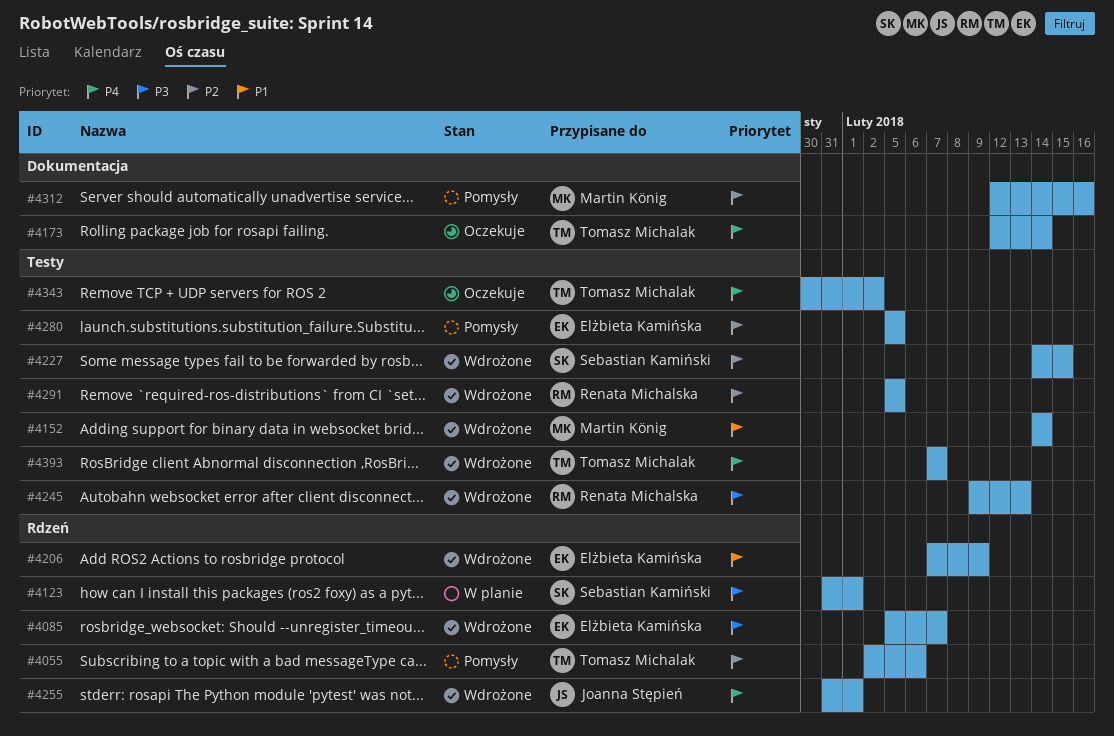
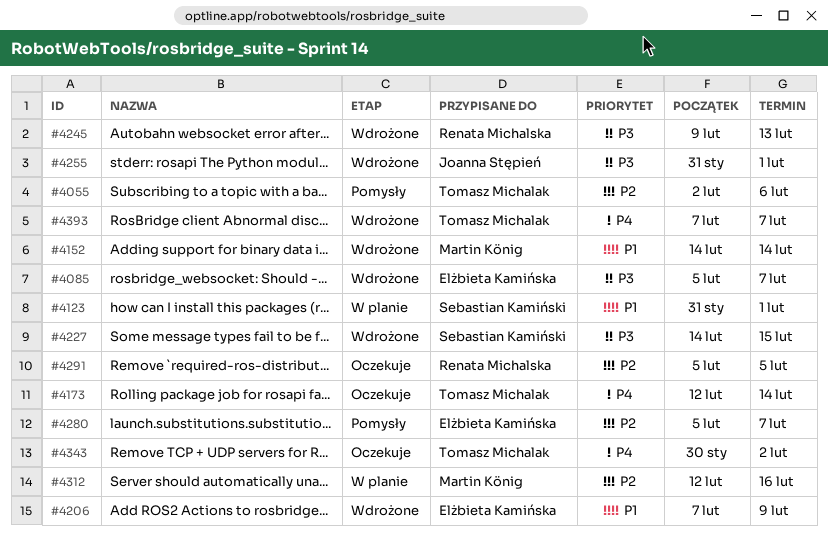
#4123, priority: P3 -> P1
#4227, priority: P2 -> P3
#4255, priority: P4 -> P3
#4280, due: Feb 5 -> Feb 7
#4291, status: Wdrożone -> Oczekuje
#4312, status: Pomysły -> W planie

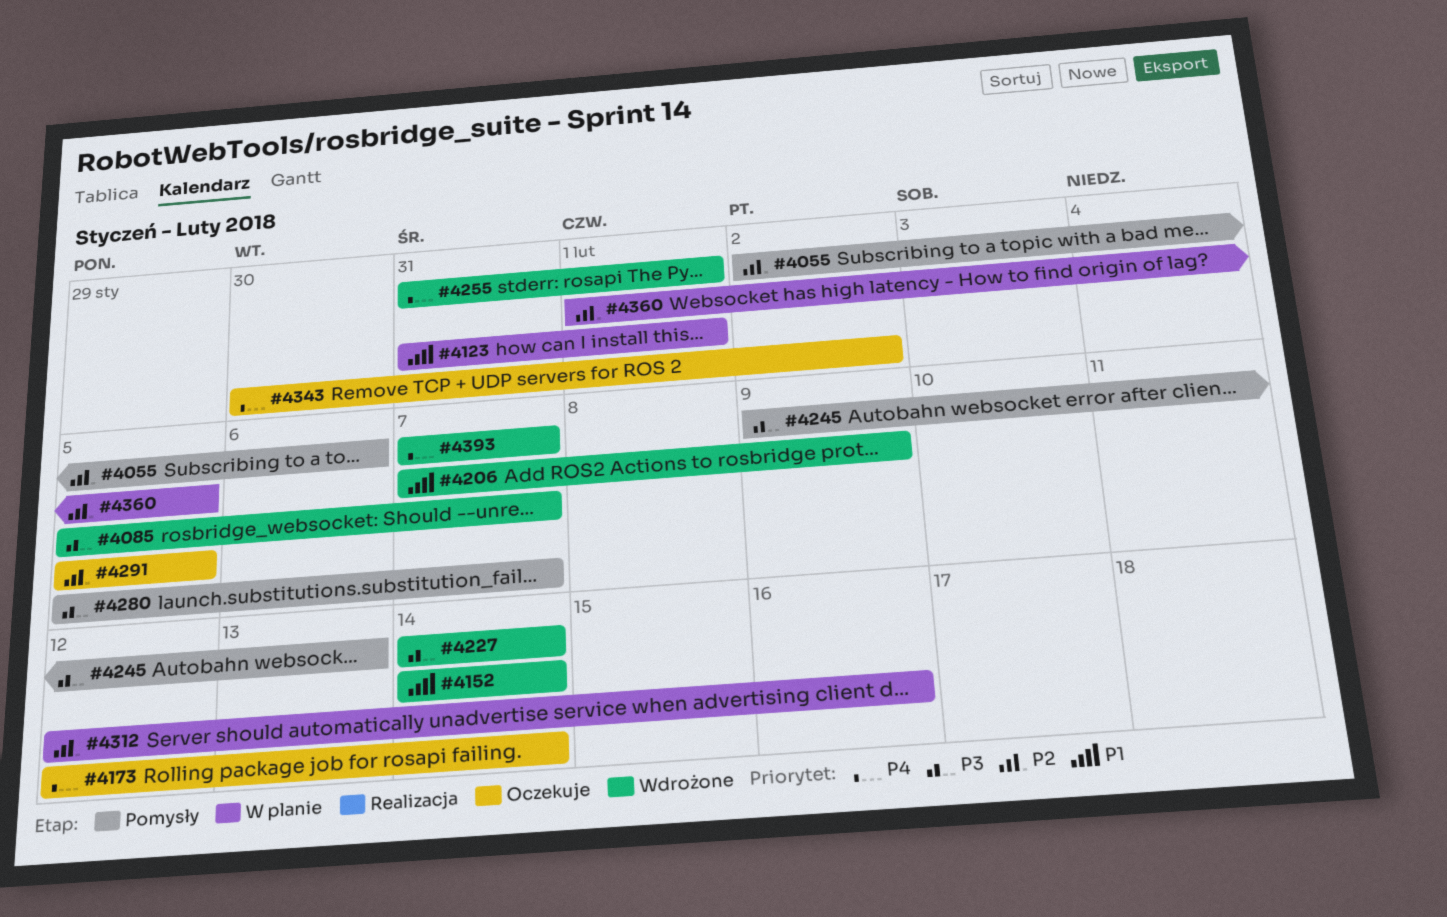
#4227, due: Feb 15 -> Feb 14
#4245, status: Wdrożone -> Pomysły
#4255, priority: P3 -> P4
#4280, priority: P2 -> P3
#4360: none -> present

